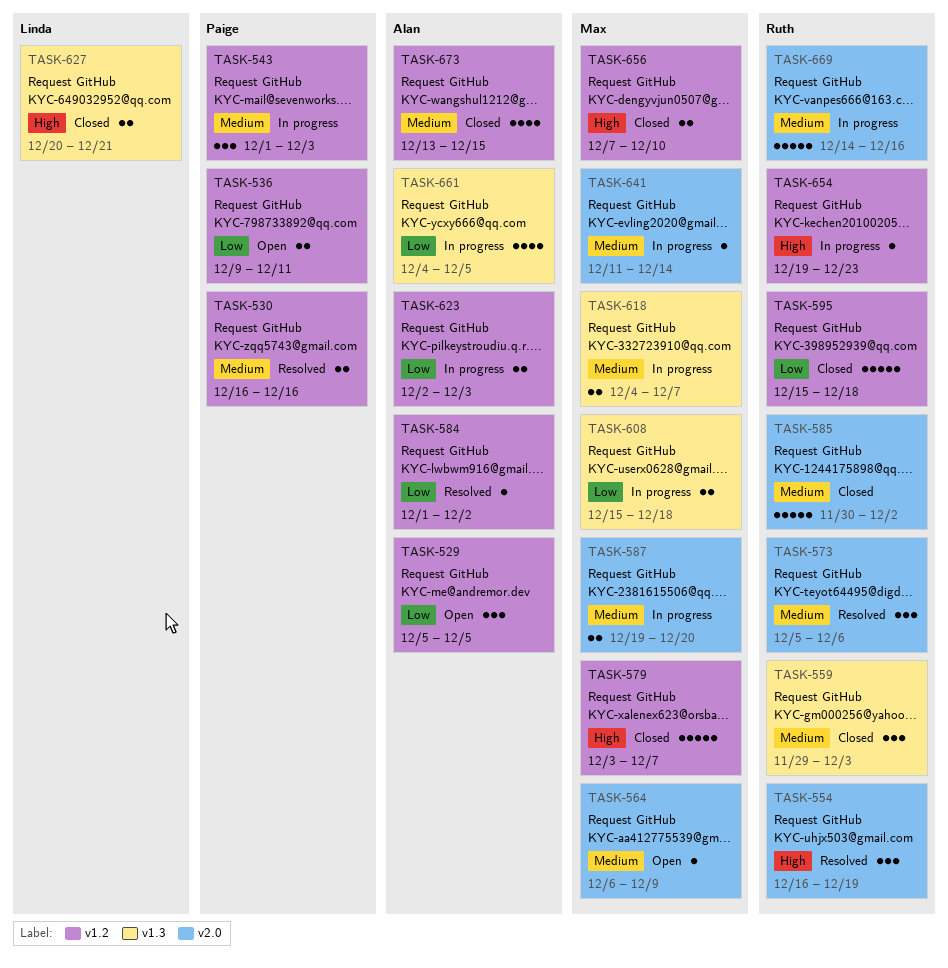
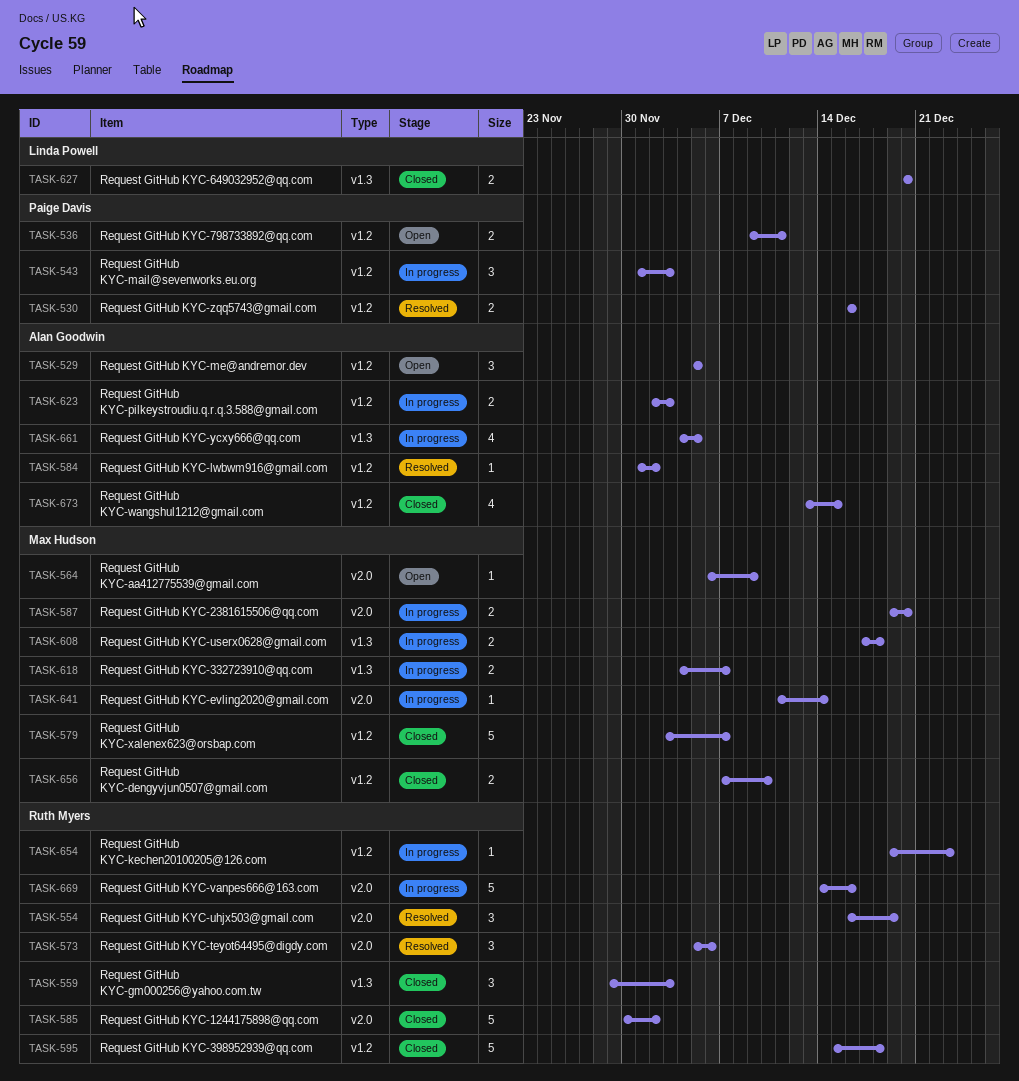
TASK-608, start: Dec 15 -> Dec 17
TASK-627, due: Dec 21 -> Dec 20

